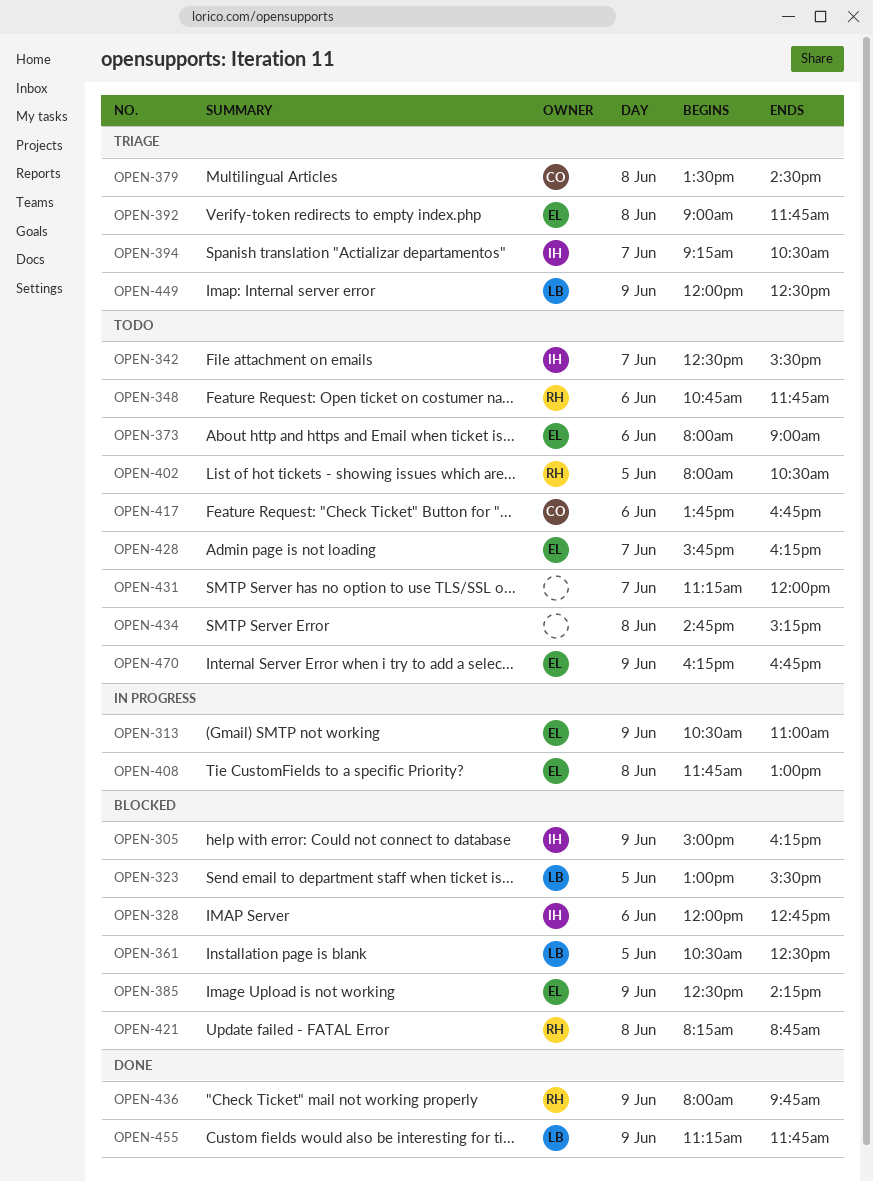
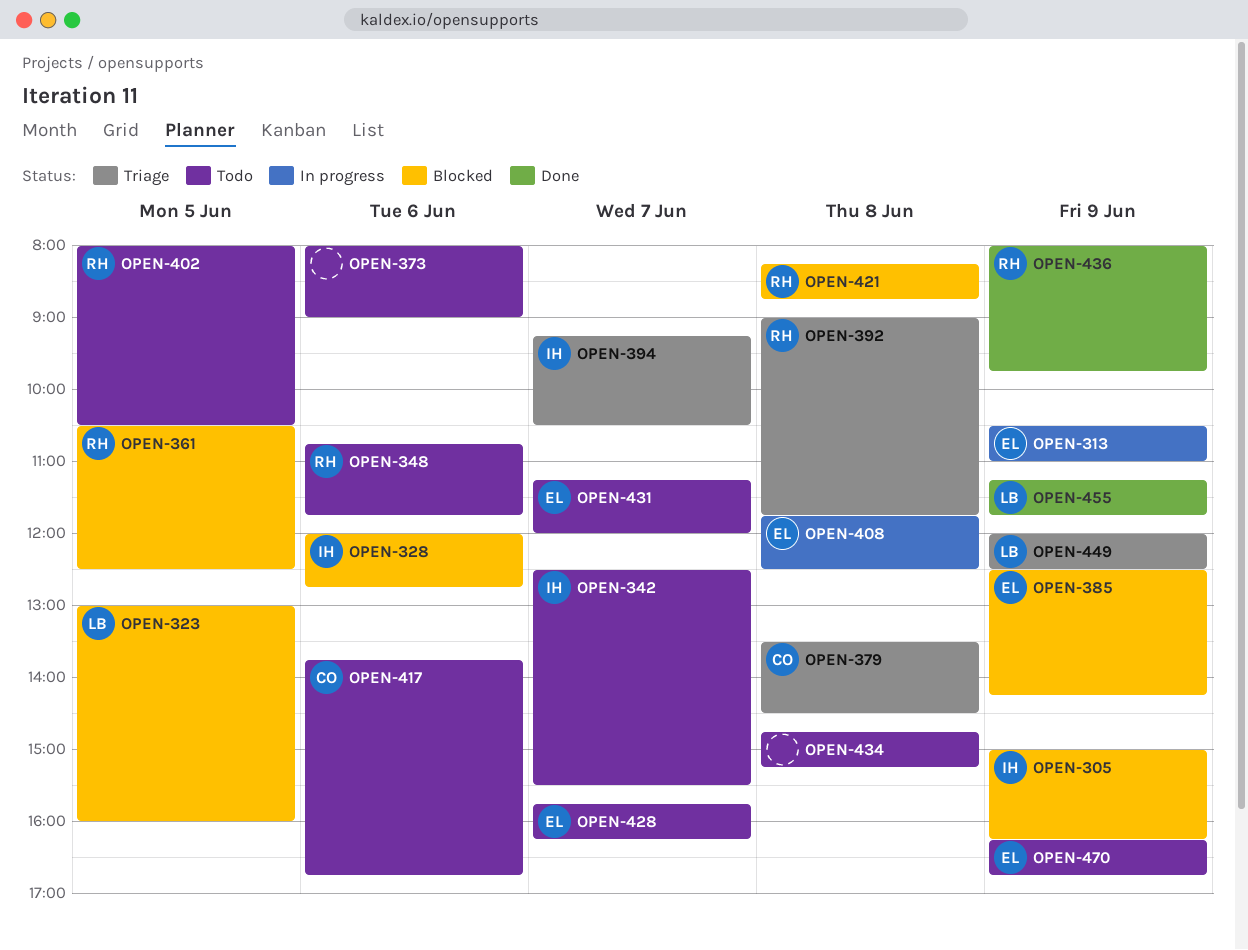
OPEN-323, ends: 15:30 -> 16:00
OPEN-361, owner: LB -> RH
OPEN-373, owner: EL -> none
OPEN-392, owner: EL -> RH
OPEN-408, ends: 13:00 -> 12:30
OPEN-431, owner: none -> EL

